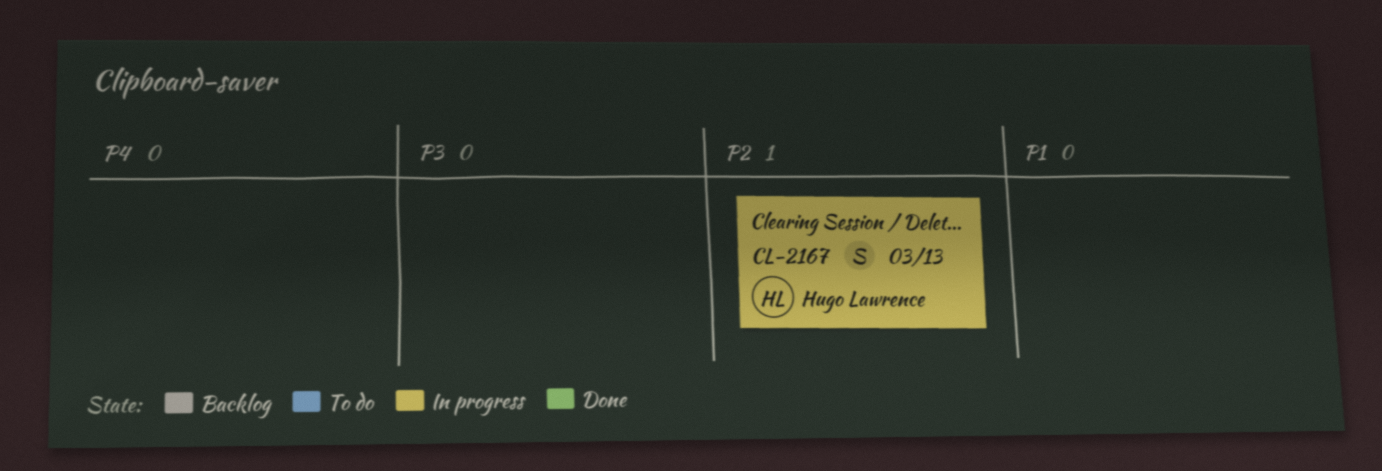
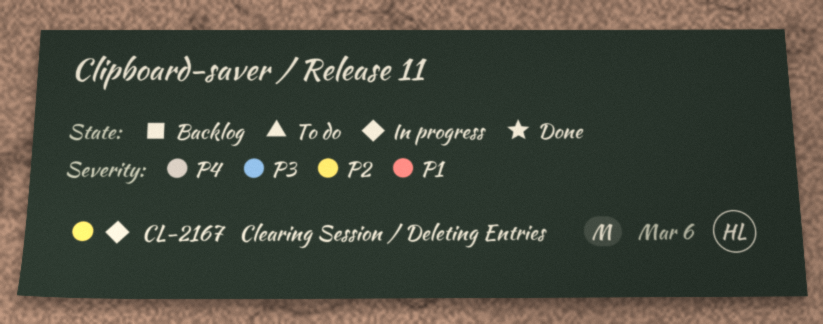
CL-2167, estimate: S -> M
CL-2167, due: Mar 13 -> Mar 6

